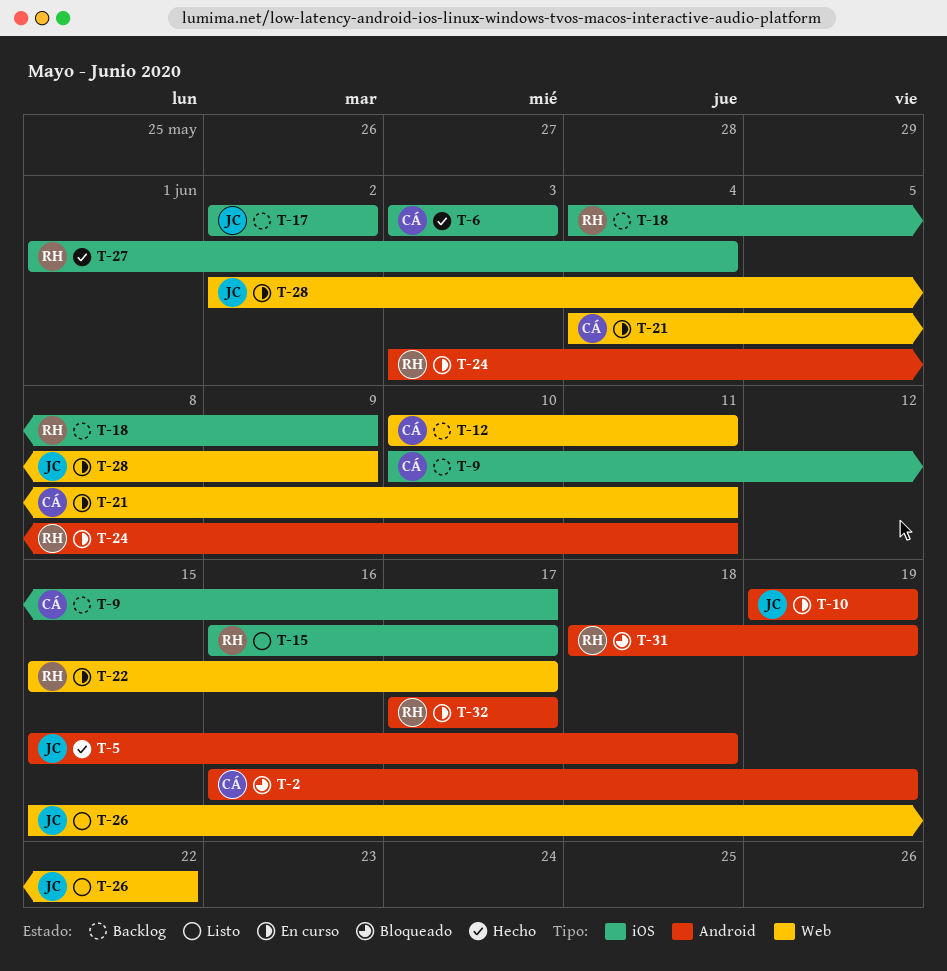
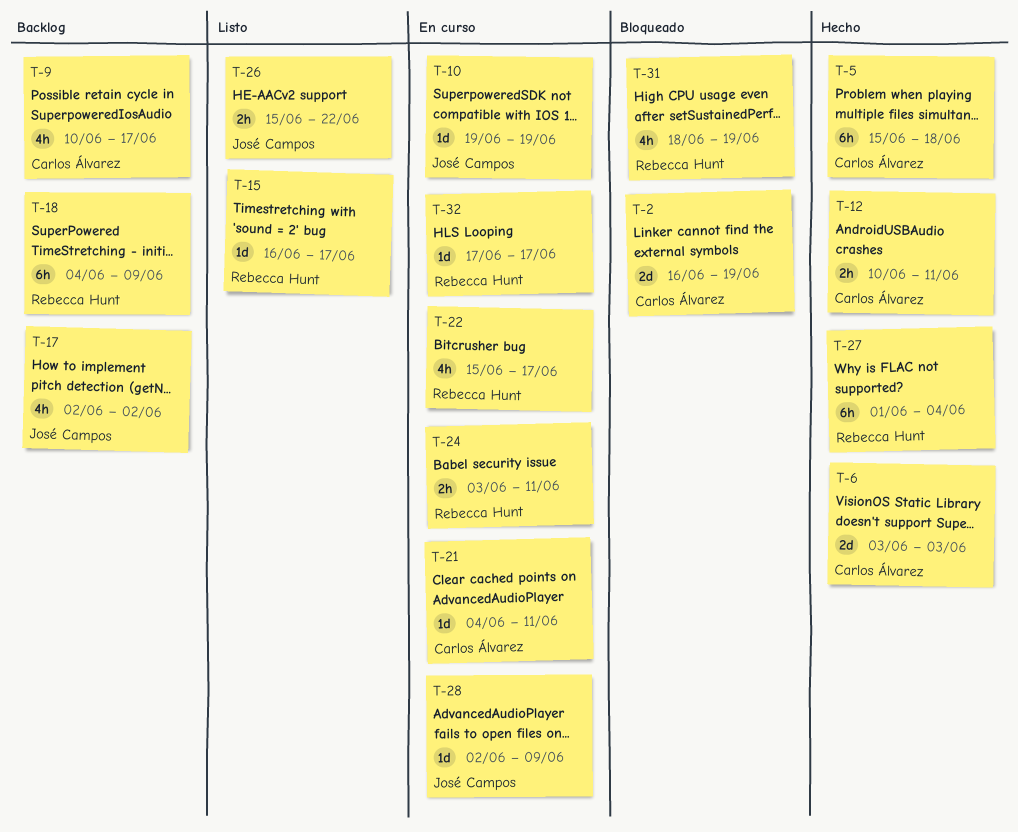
T-5, owner: José Campos -> Carlos Álvarez
T-12, status: Backlog -> Hecho

